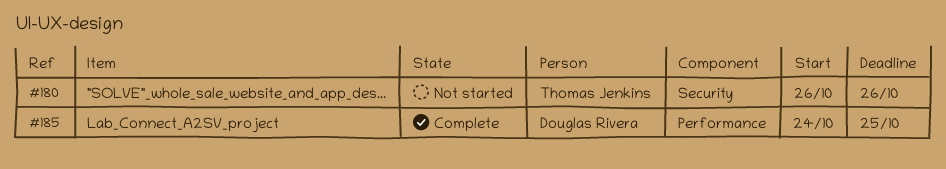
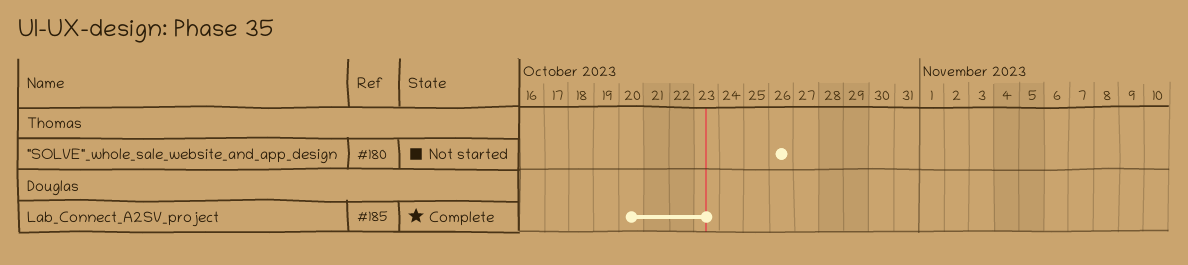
#185, start: Oct 24 -> Oct 20
#185, due: Oct 25 -> Oct 23

